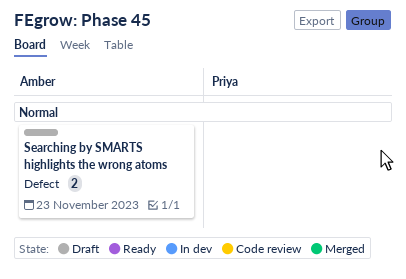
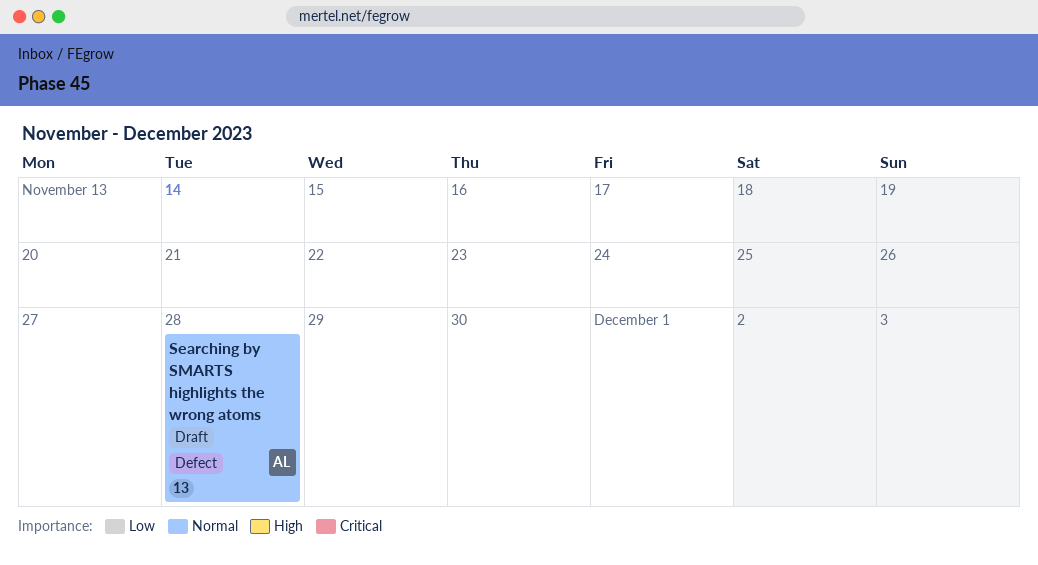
Searching by SMARTS highlights the wrong atoms, estimate: 2 -> 13
Searching by SMARTS highlights the wrong atoms, due: Nov 23 -> Nov 28

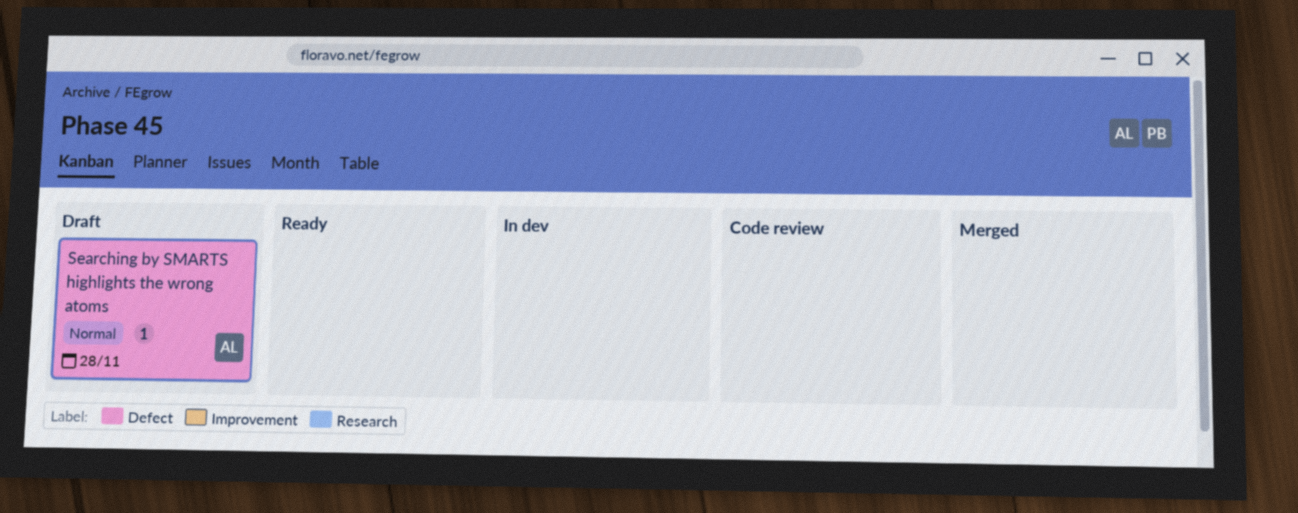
Searching by SMARTS highlights the wrong atoms, estimate: 13 -> 1

